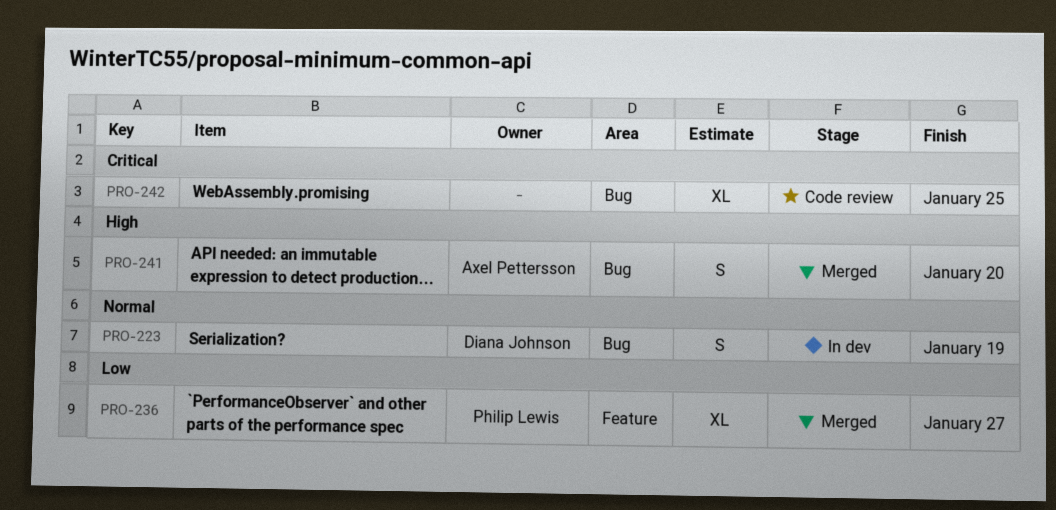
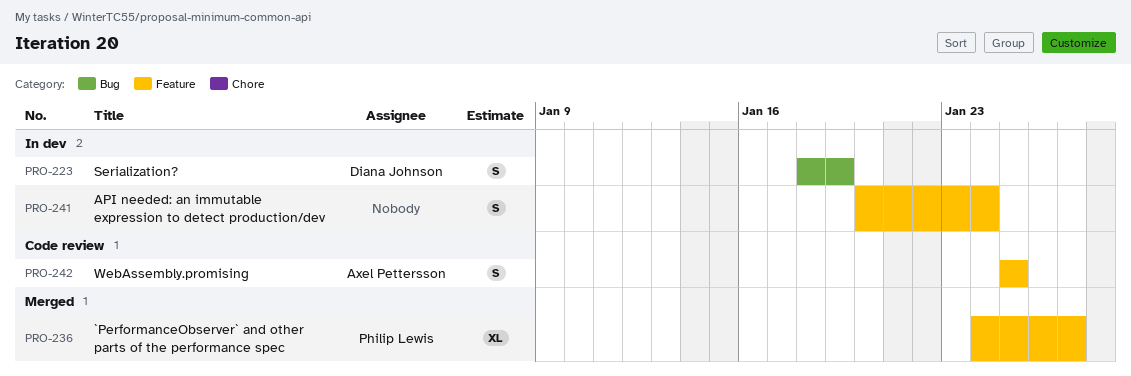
PRO-241, status: Merged -> In dev
PRO-241, owner: Axel Pettersson -> none
PRO-241, label: Bug -> Feature
PRO-241, due: Jan 20 -> Jan 24
PRO-242, owner: none -> Axel Pettersson
PRO-242, label: Bug -> Feature
PRO-242, estimate: XL -> S

